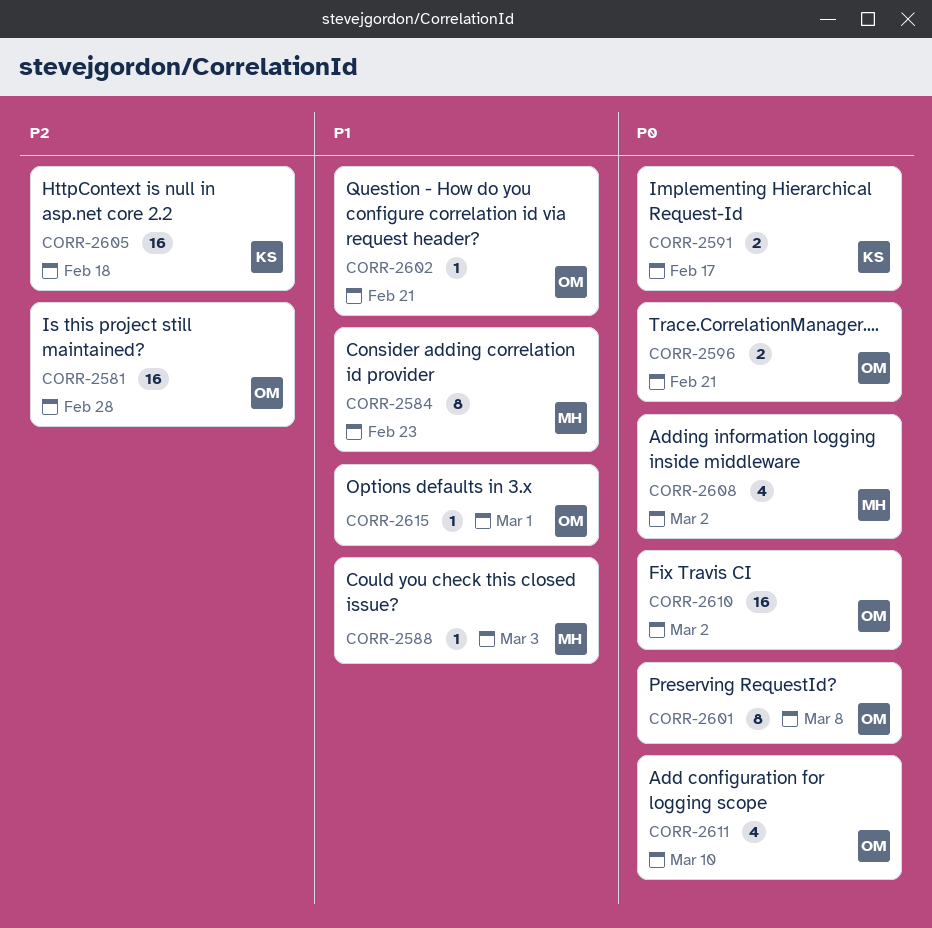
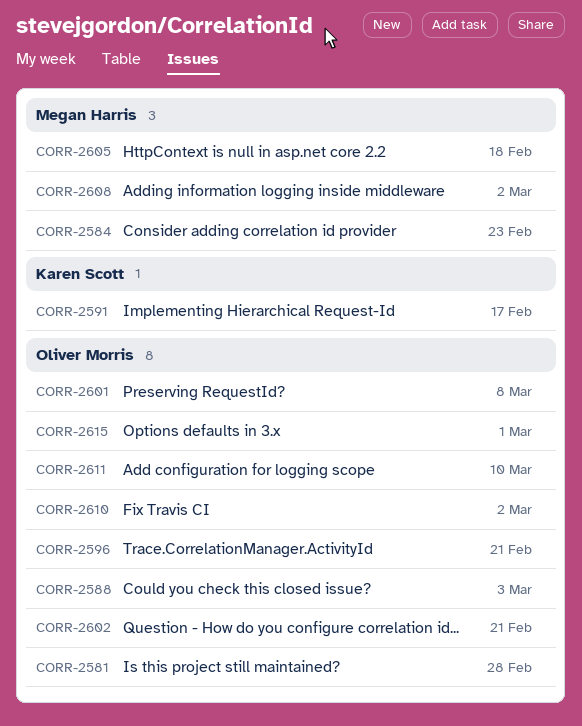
CORR-2588, owner: Megan Harris -> Oliver Morris
CORR-2605, owner: Karen Scott -> Megan Harris

